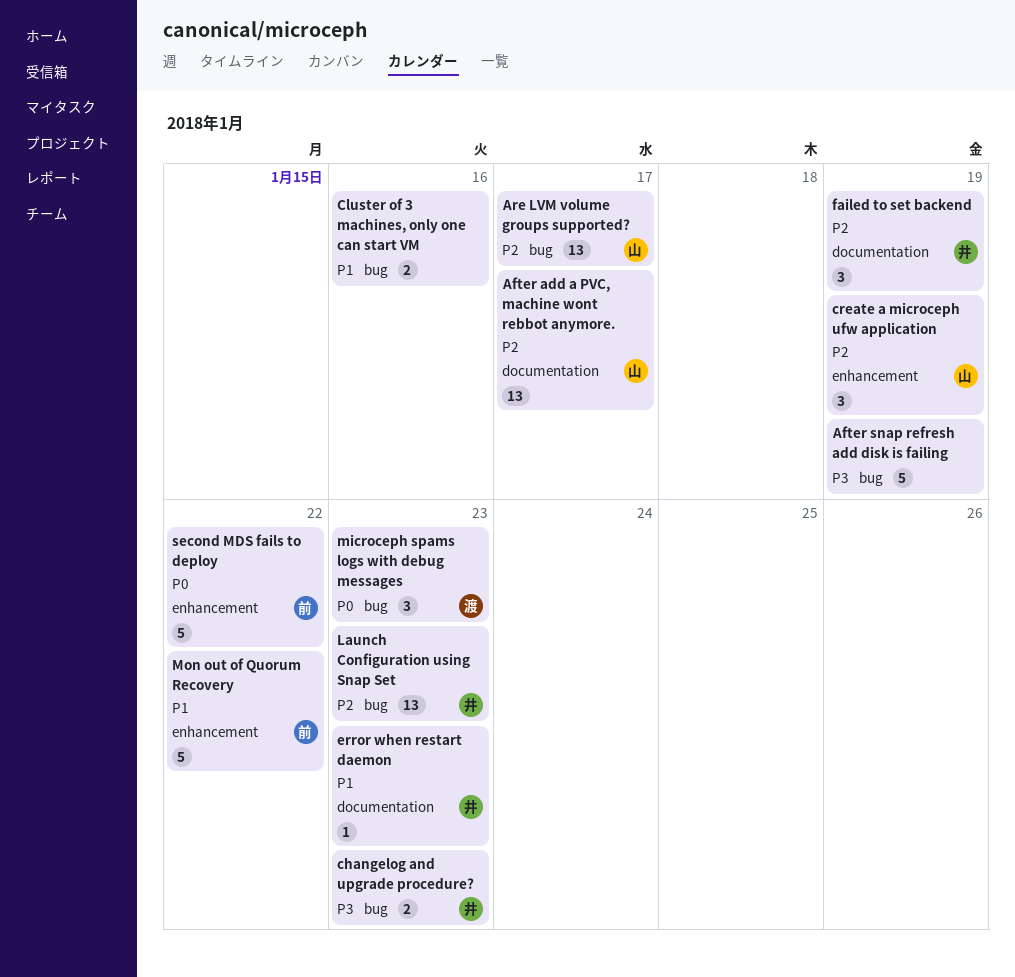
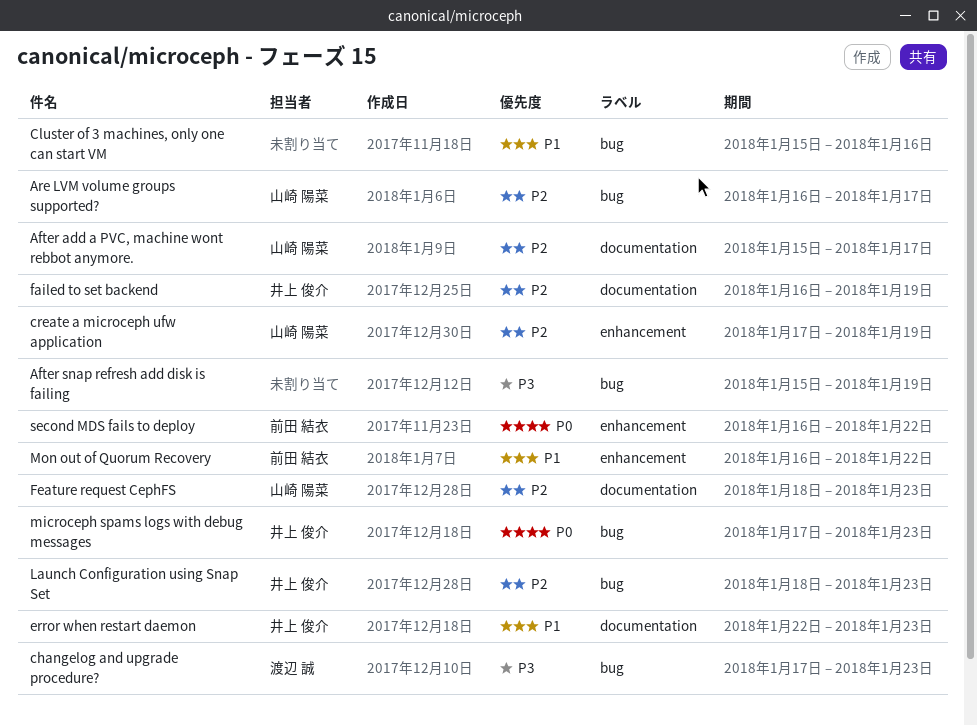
changelog and upgrade procedure?, owner: 井上 俊介 -> 渡辺 誠
Feature request CephFS: none -> present
microceph spams logs with debug messages, owner: 渡辺 誠 -> 井上 俊介

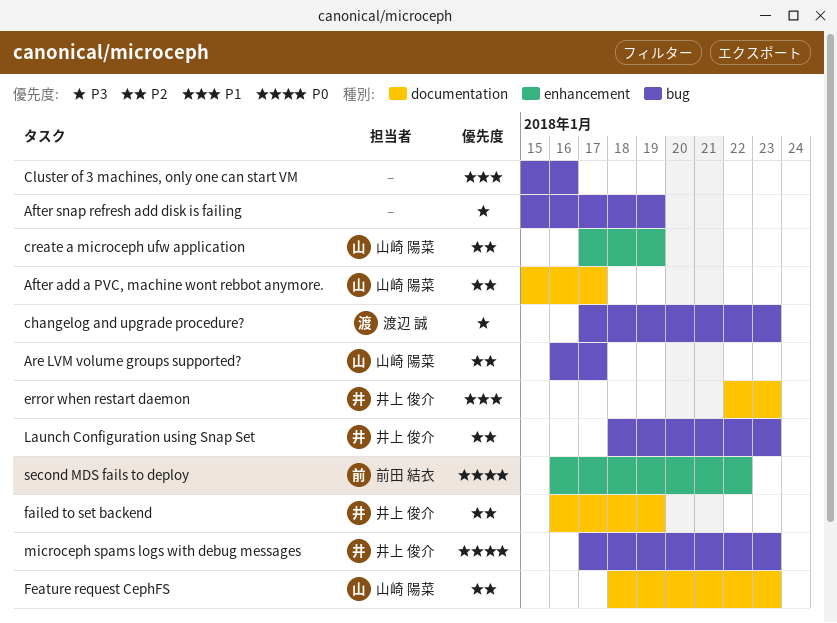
Mon out of Quorum Recovery: present -> none

